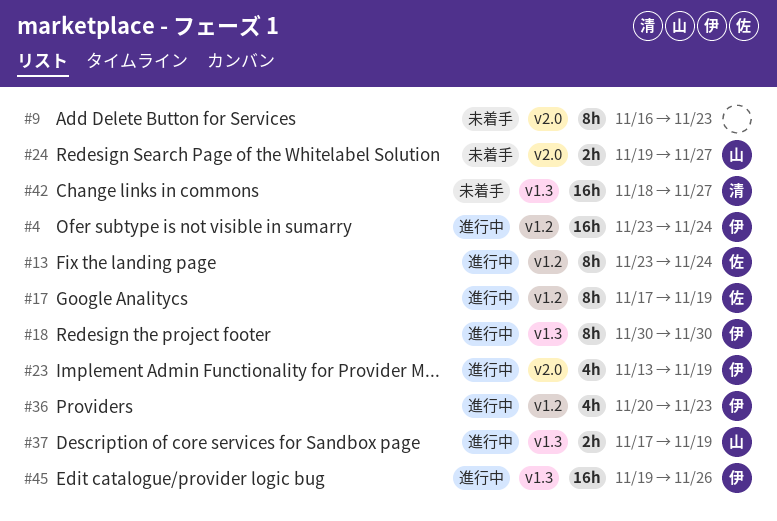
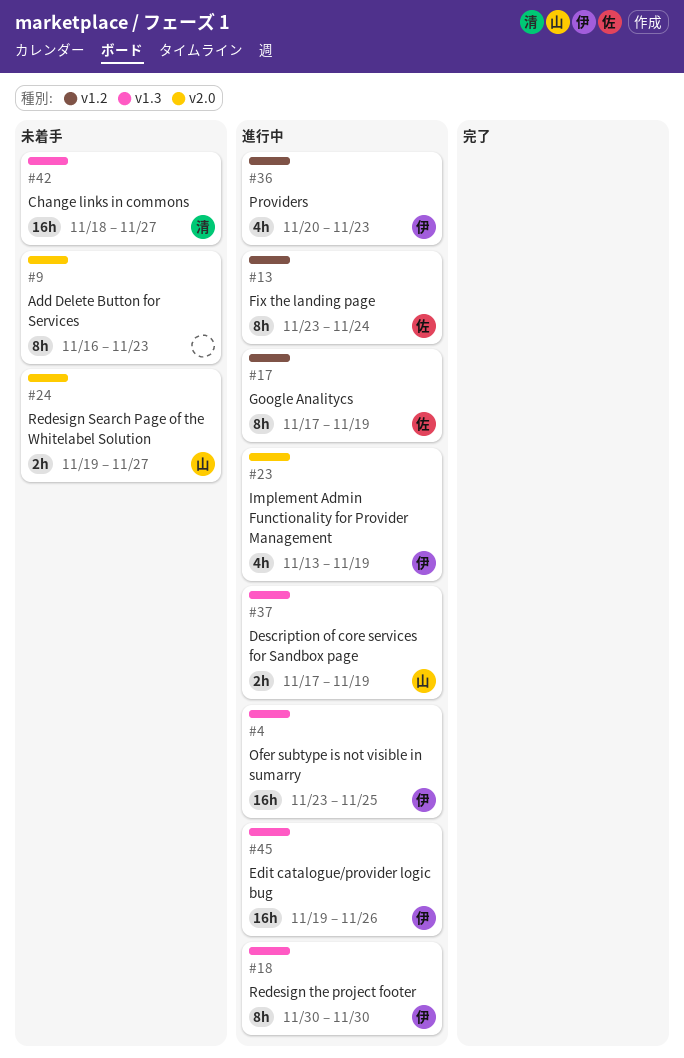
#4, label: v1.2 -> v1.3
#4, due: Nov 24 -> Nov 25

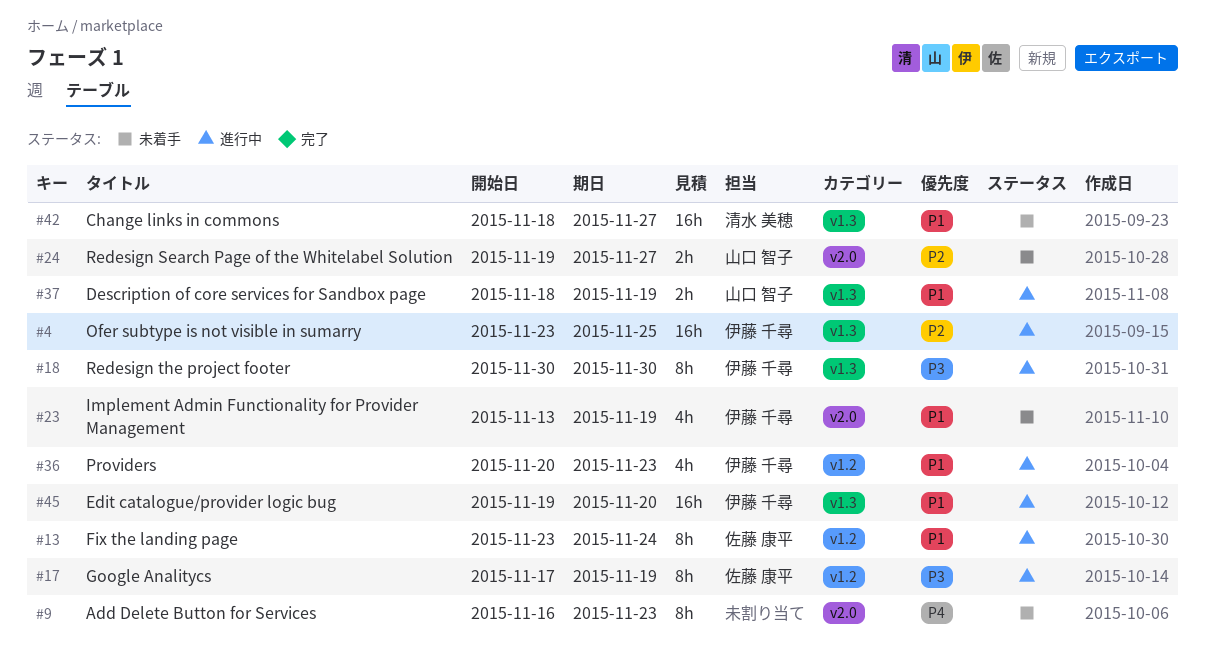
#23, status: 進行中 -> 未着手
#37, start: Nov 17 -> Nov 18
#45, due: Nov 26 -> Nov 20

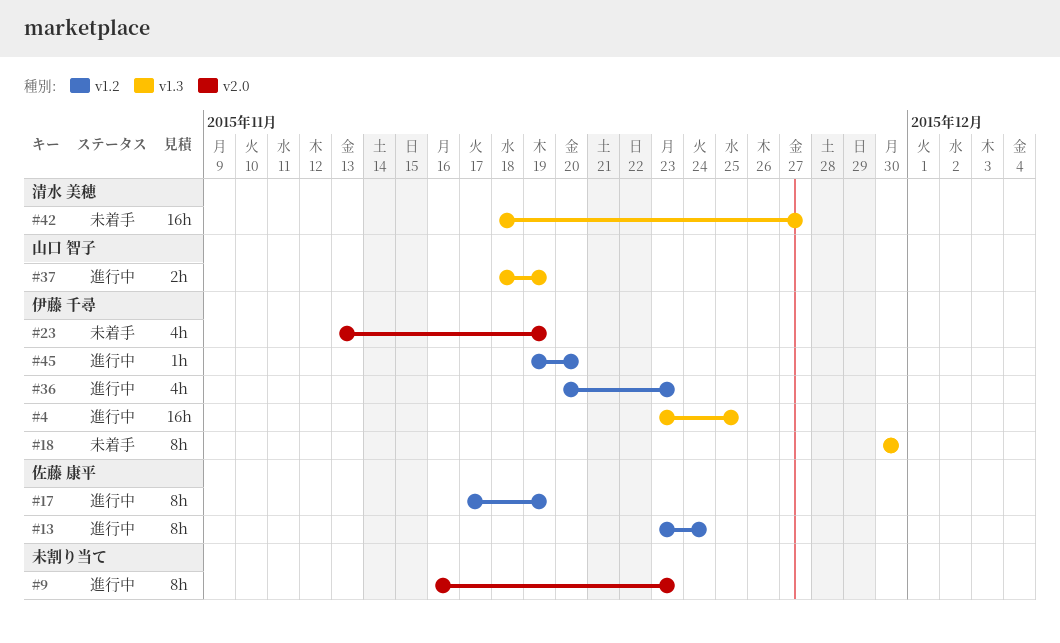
#9, status: 未着手 -> 進行中
#18, status: 進行中 -> 未着手
#24: present -> none
#45, label: v1.3 -> v1.2
#45, estimate: 16h -> 1h

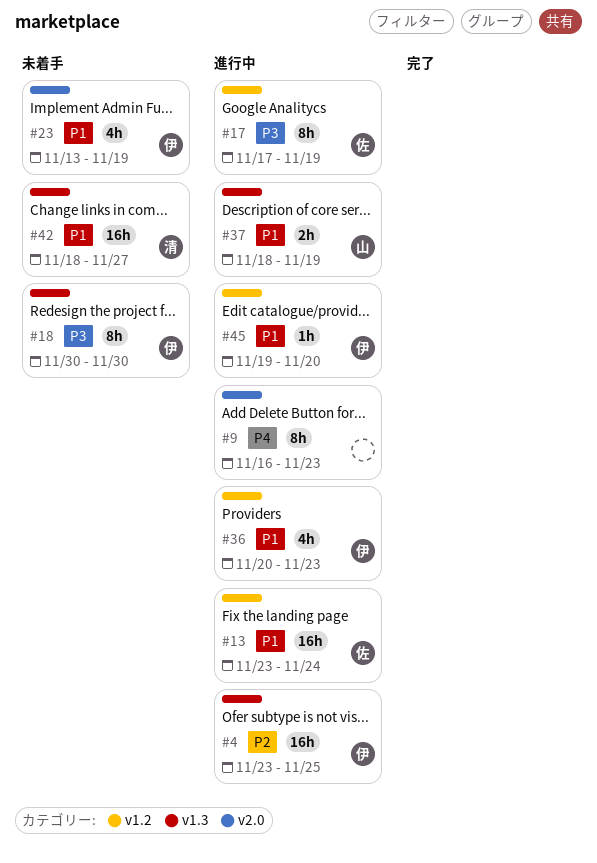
#13, estimate: 8h -> 16h

